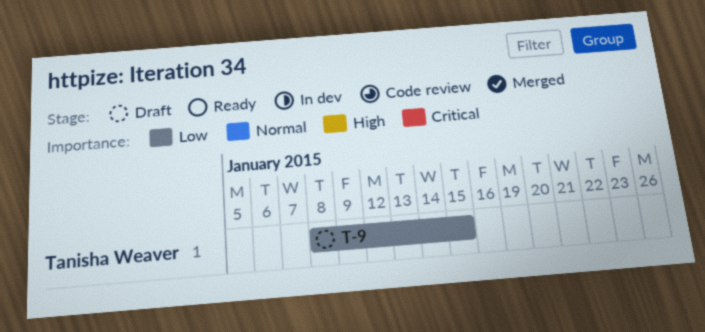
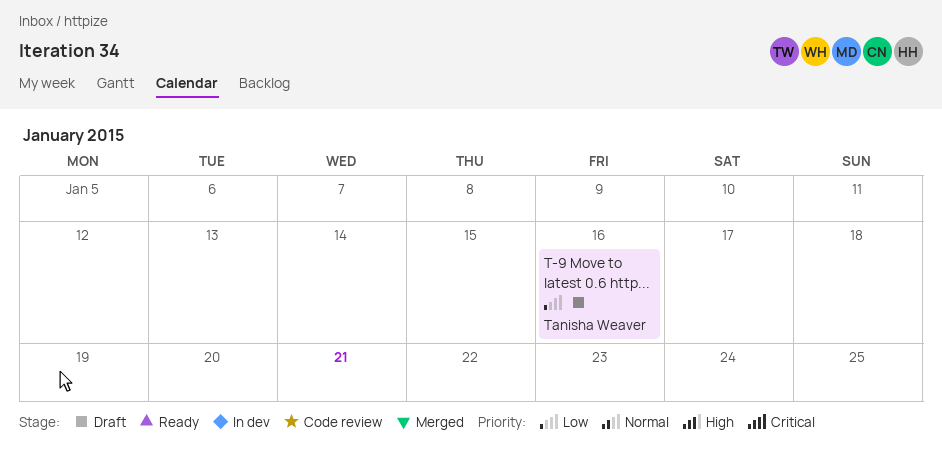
T-9, due: Jan 15 -> Jan 16

